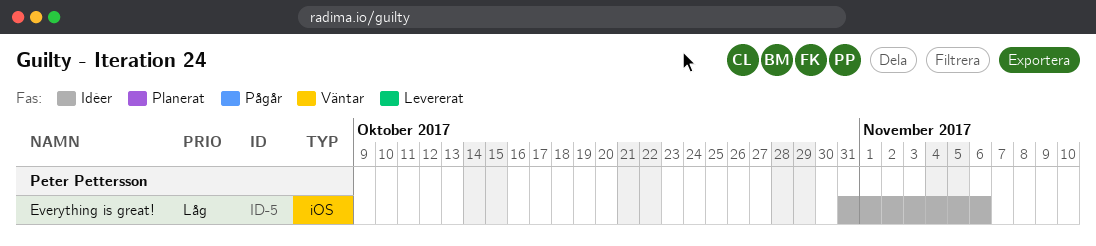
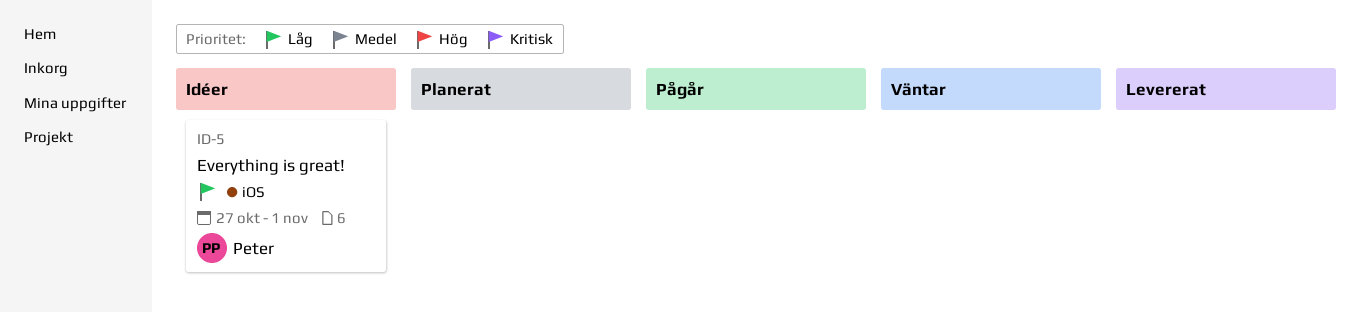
ID-5, start: Oct 31 -> Oct 27
ID-5, due: Nov 6 -> Nov 1

